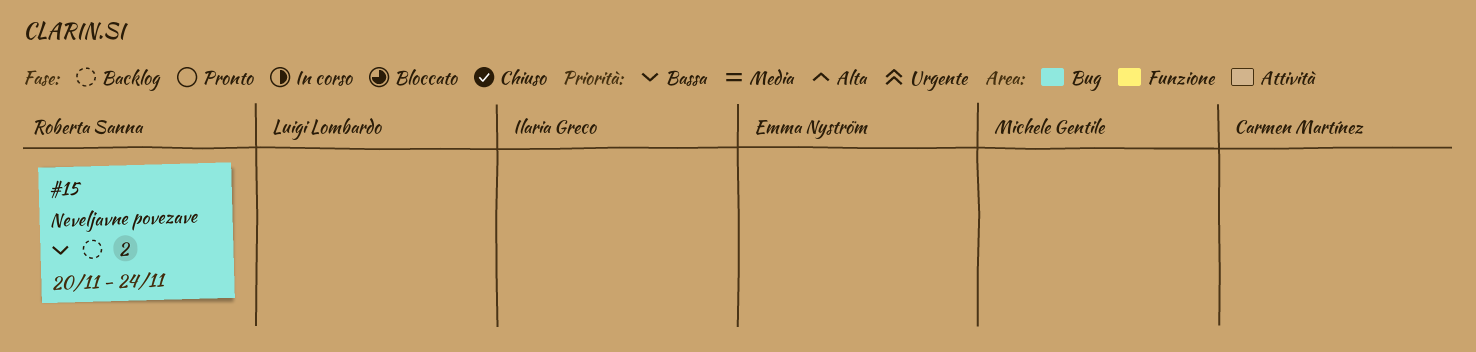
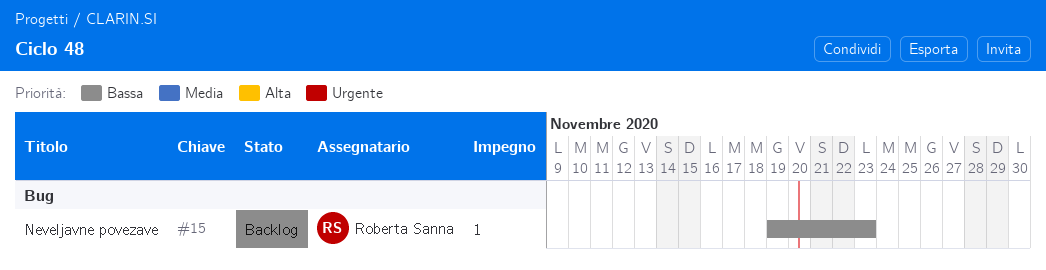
#15, estimate: 2 -> 1
#15, start: Nov 20 -> Nov 19
#15, due: Nov 24 -> Nov 23

